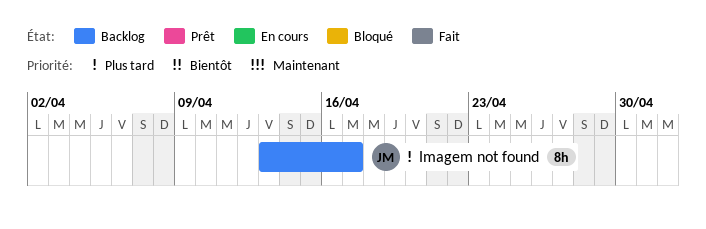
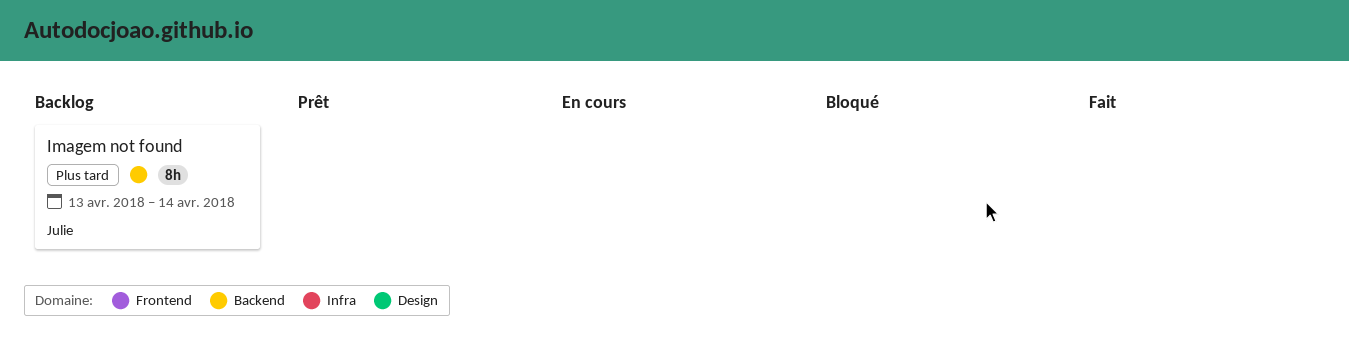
Imagem not found, due: Apr 17 -> Apr 14

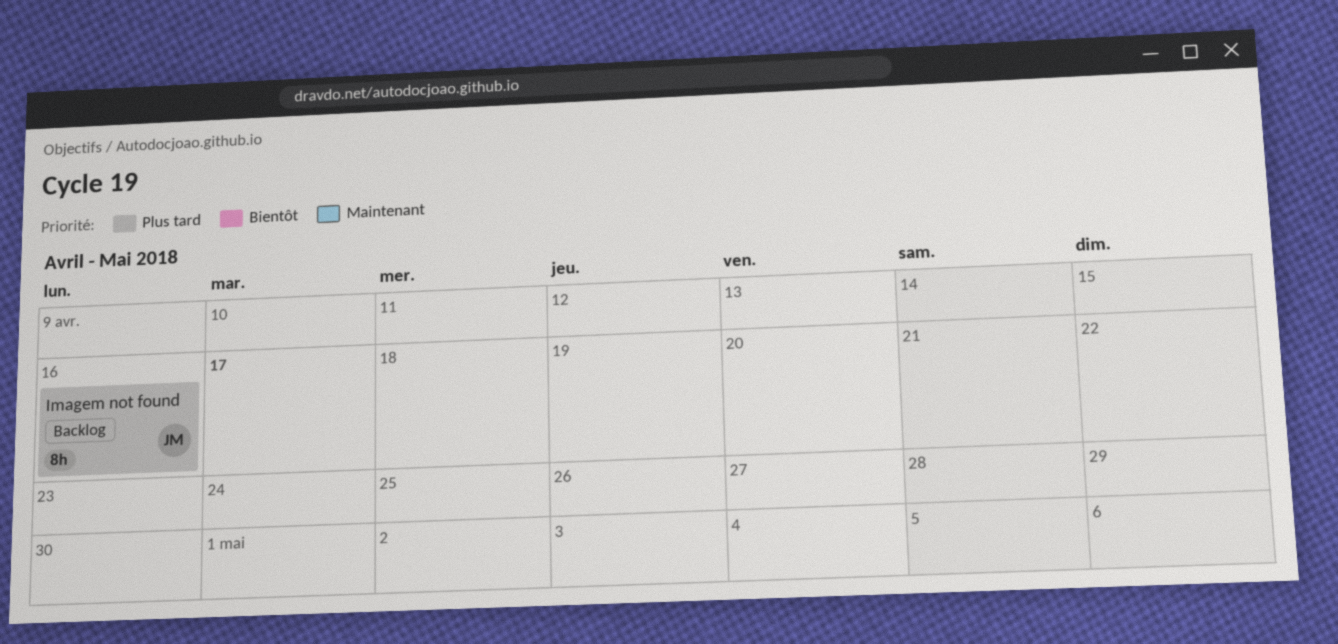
Imagem not found, due: Apr 14 -> Apr 16

